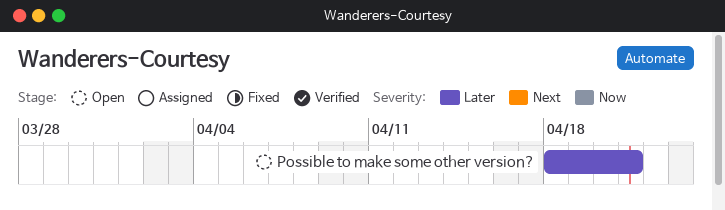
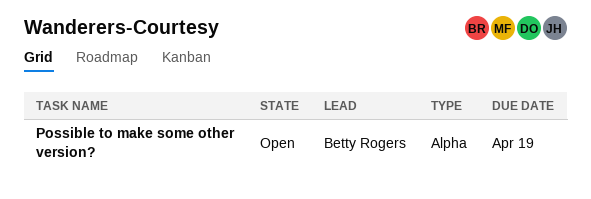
Possible to make some other version?, due: Apr 21 -> Apr 19

